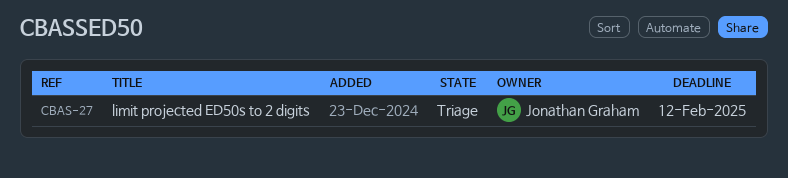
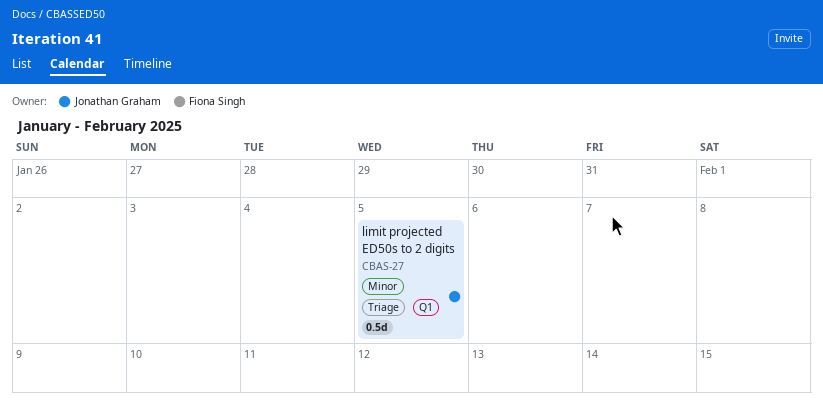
CBAS-27, due: Feb 12 -> Feb 5

